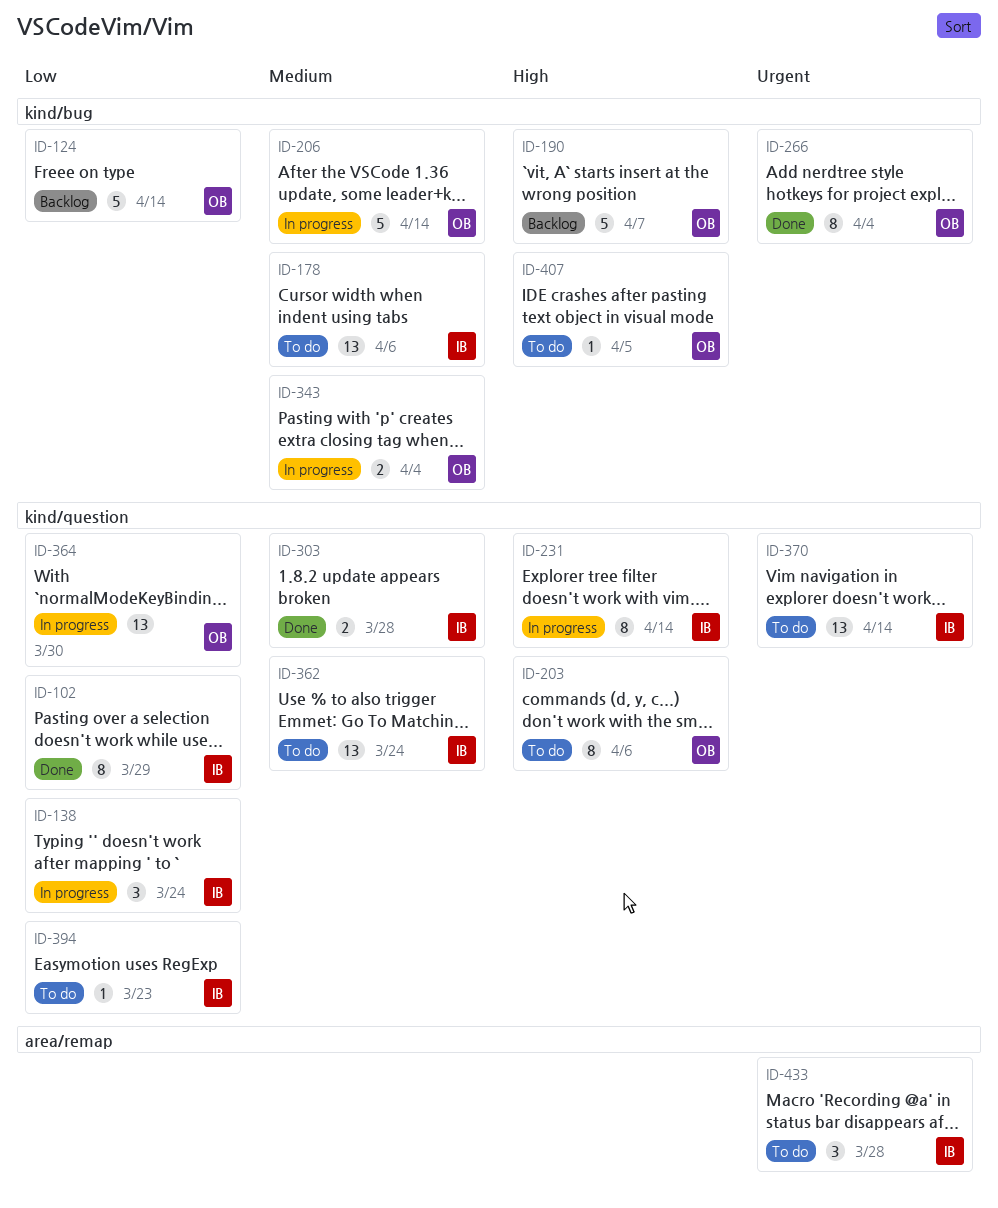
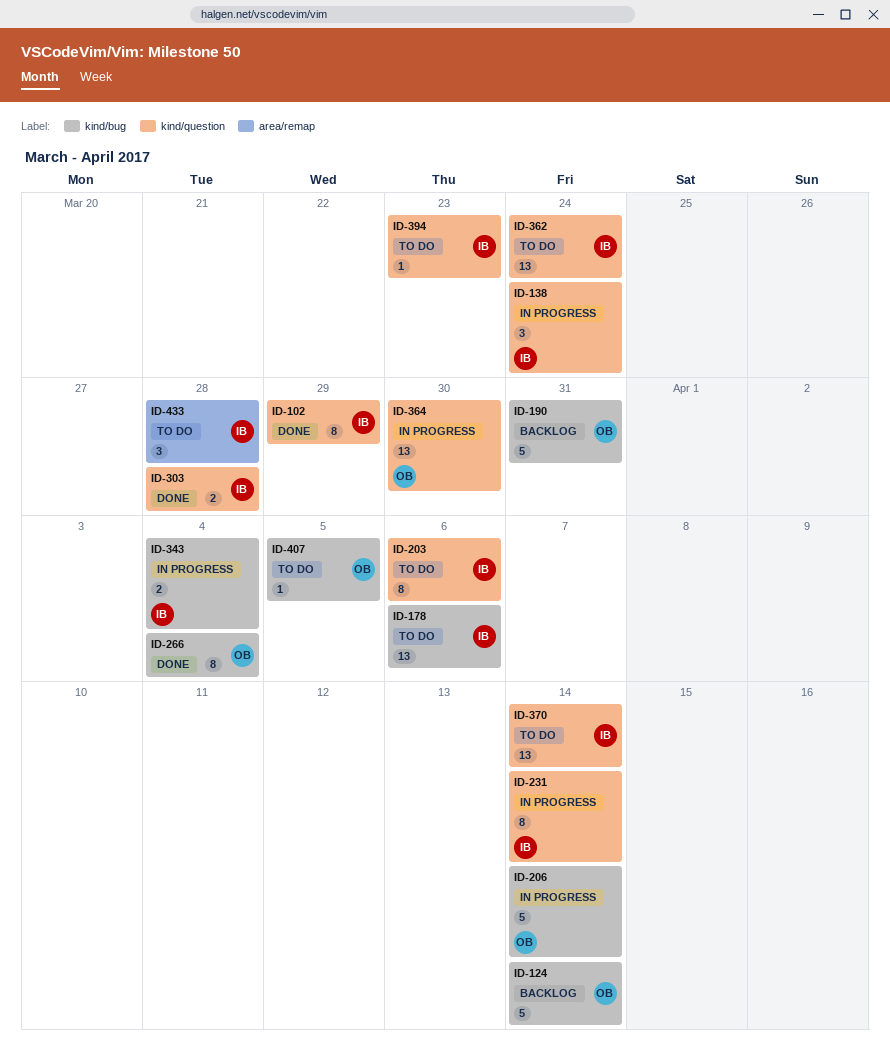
ID-190, due: Apr 7 -> Mar 31
ID-203, owner: OB -> IB
ID-343, owner: OB -> IB

